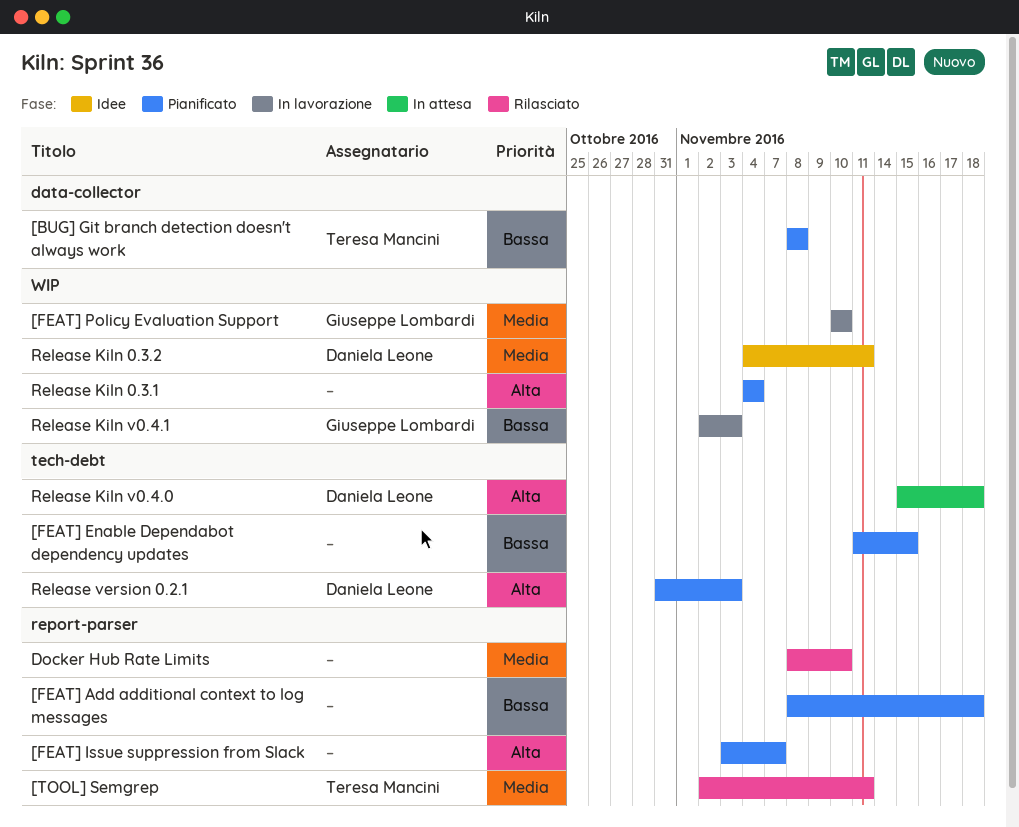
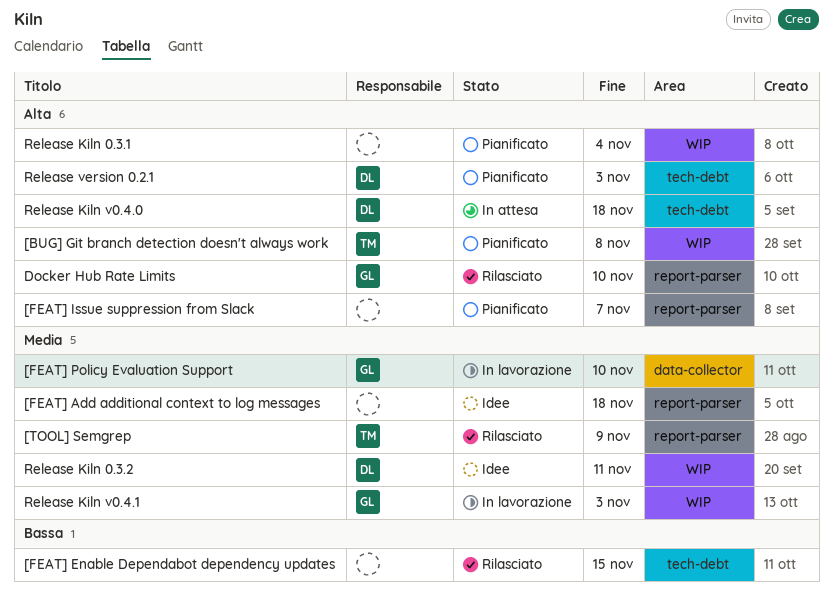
[BUG] Git branch detection doesn't always work, priority: Bassa -> Alta
[BUG] Git branch detection doesn't always work, label: data-collector -> WIP
[FEAT] Add additional context to log messages, status: Pianificato -> Idee
[FEAT] Add additional context to log messages, priority: Bassa -> Media
[FEAT] Enable Dependabot dependency updates, status: Pianificato -> Rilasciato
[FEAT] Policy Evaluation Support, label: WIP -> data-collector
[TOOL] Semgrep, due: Nov 11 -> Nov 9
Docker Hub Rate Limits, owner: none -> Giuseppe Lombardi
Docker Hub Rate Limits, priority: Media -> Alta
Release Kiln v0.4.1, priority: Bassa -> Media

